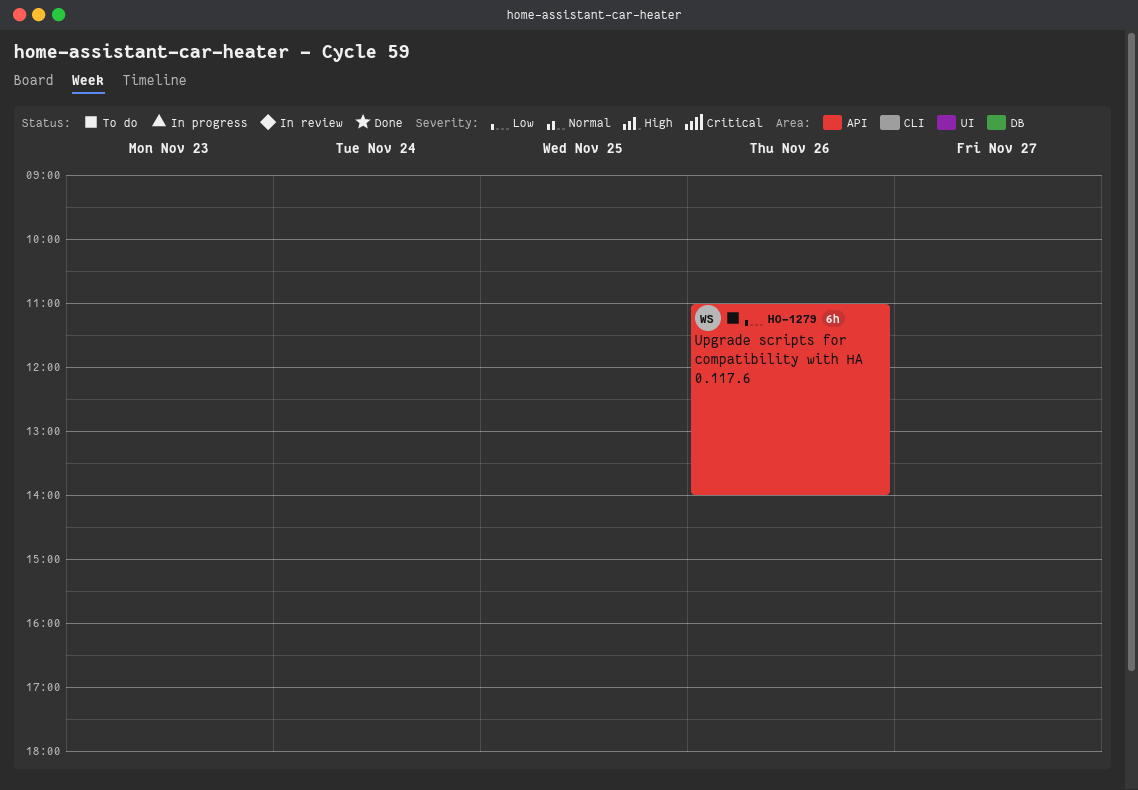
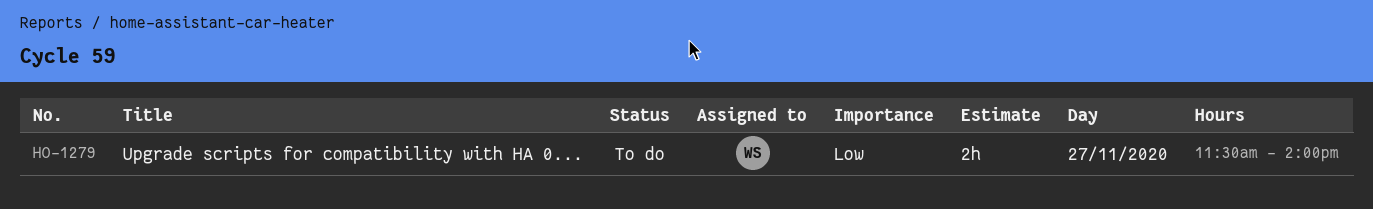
HO-1279, estimate: 6h -> 2h
HO-1279, day: Nov 26 -> Nov 27
HO-1279, begins: 11:00 -> 11:30

